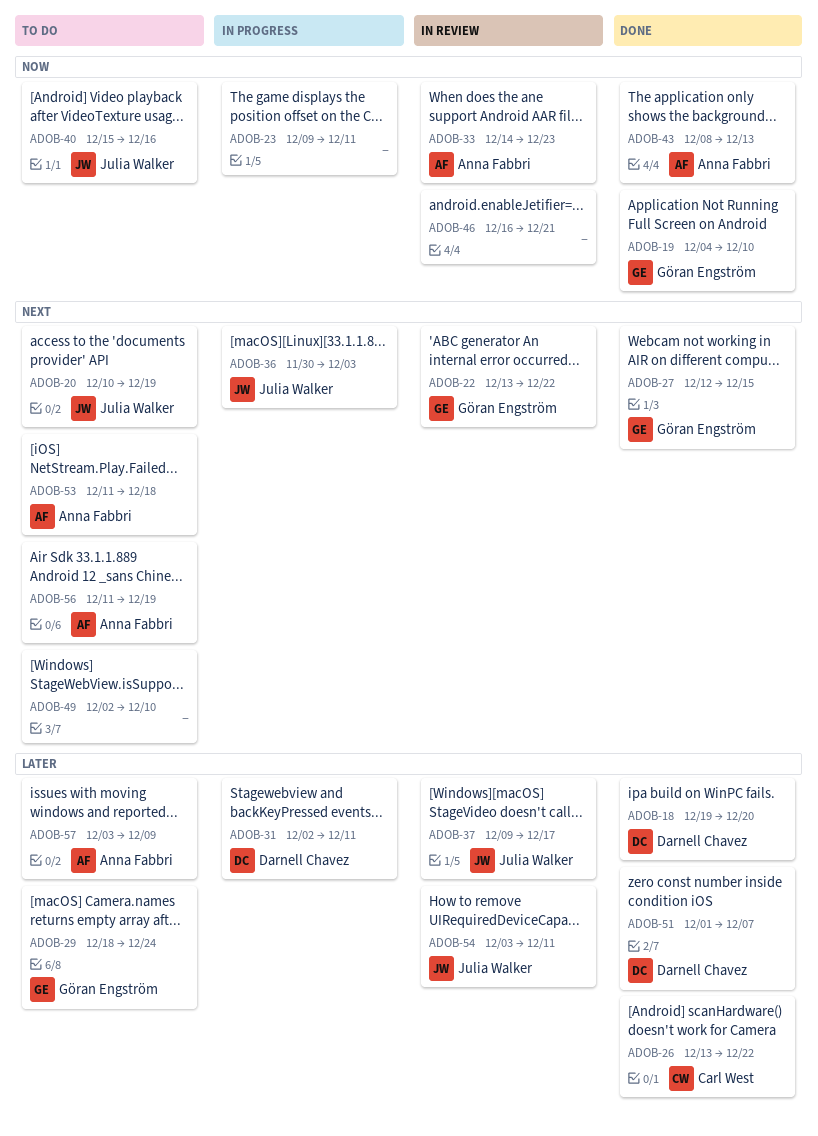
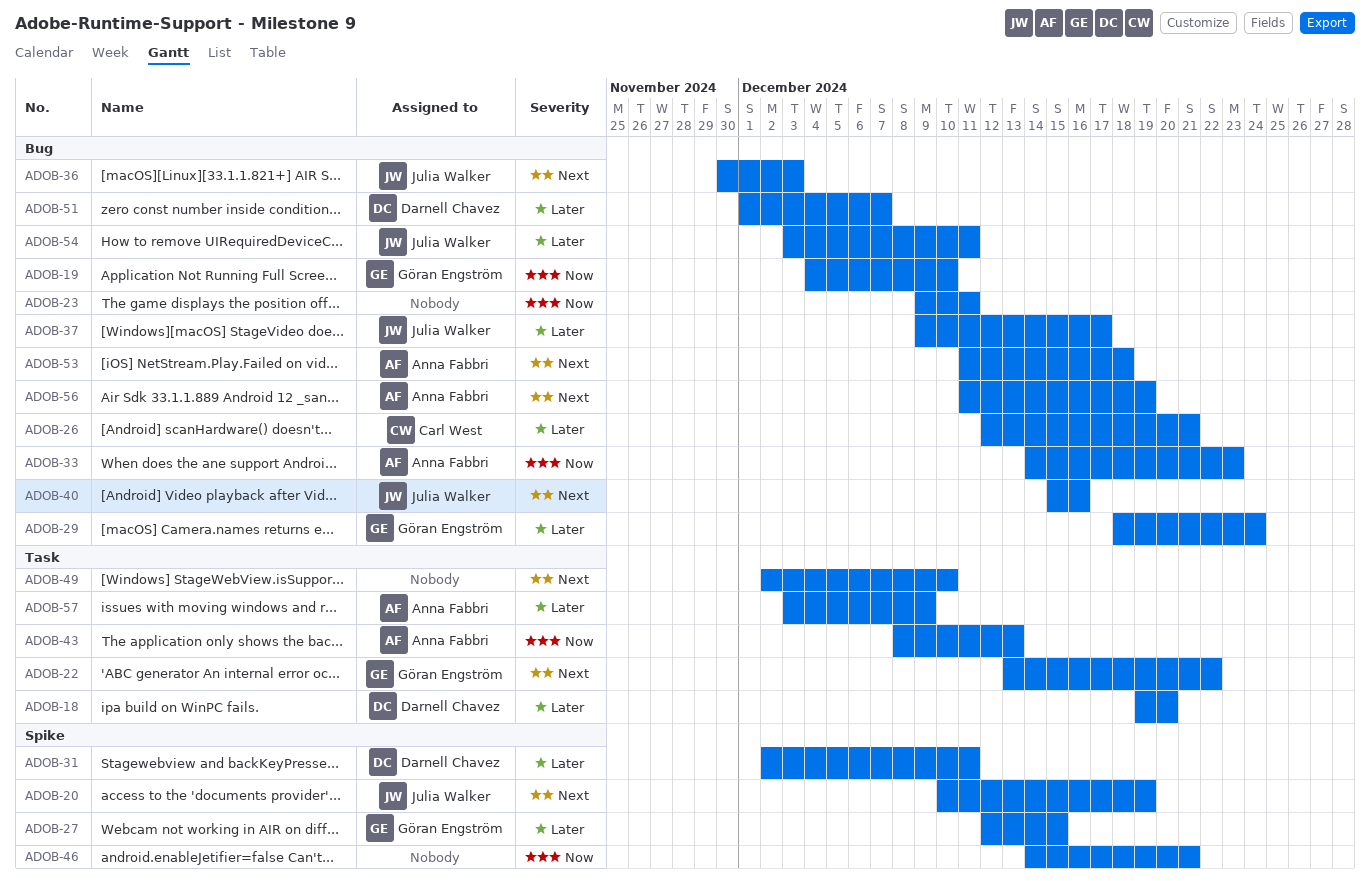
ADOB-26, start: Dec 13 -> Dec 12
ADOB-26, due: Dec 22 -> Dec 21
ADOB-27, priority: Next -> Later
ADOB-40, priority: Now -> Next
ADOB-46, start: Dec 16 -> Dec 14

